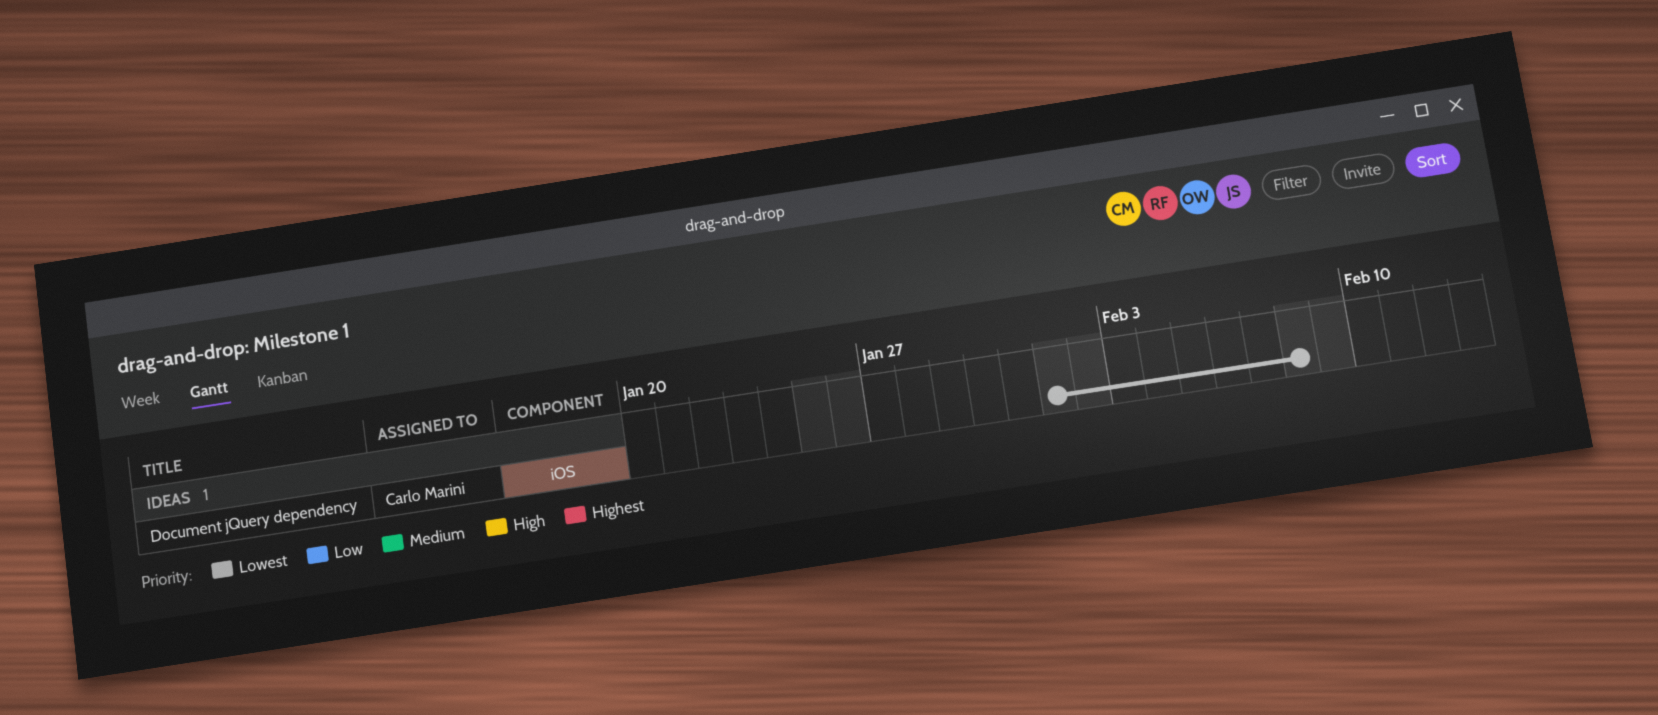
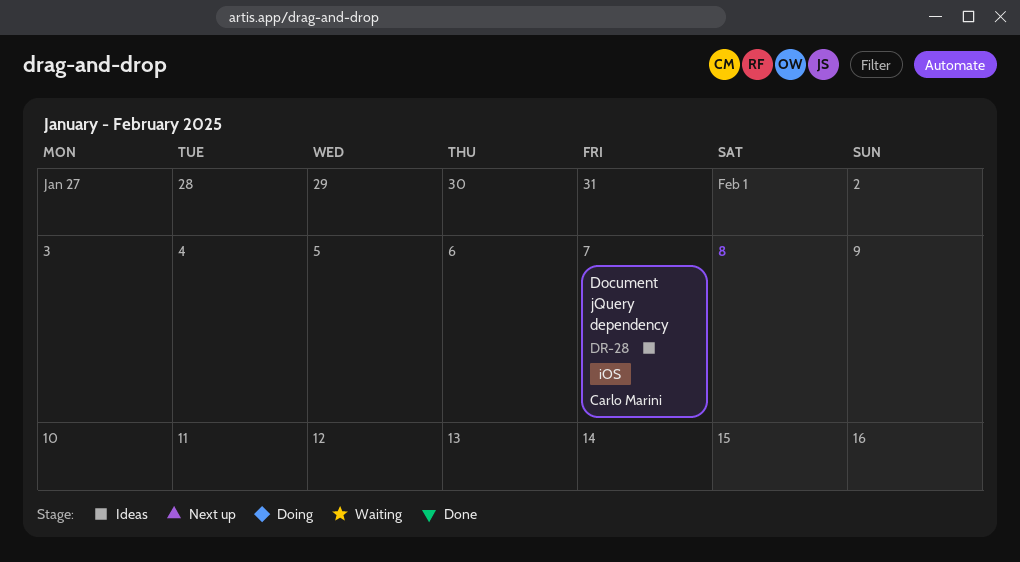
Document jQuery dependency, due: Feb 8 -> Feb 7

